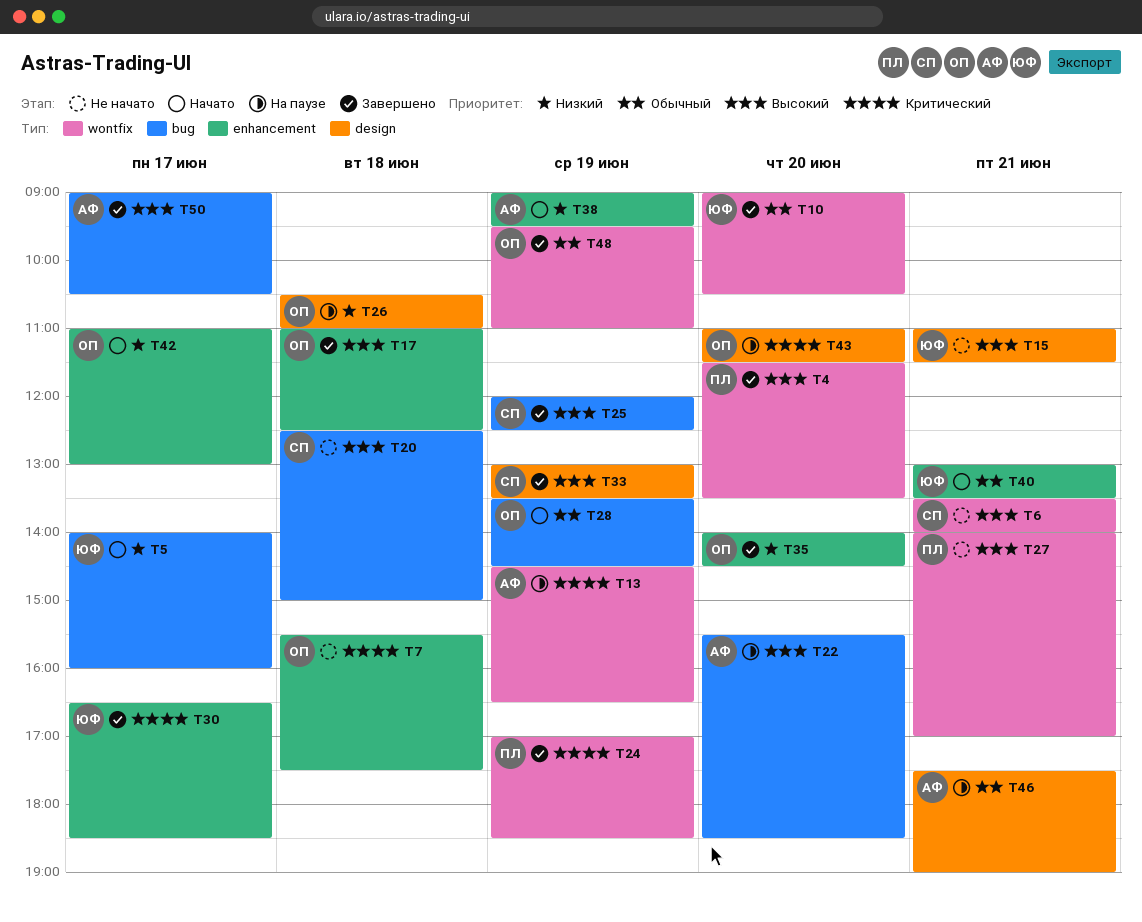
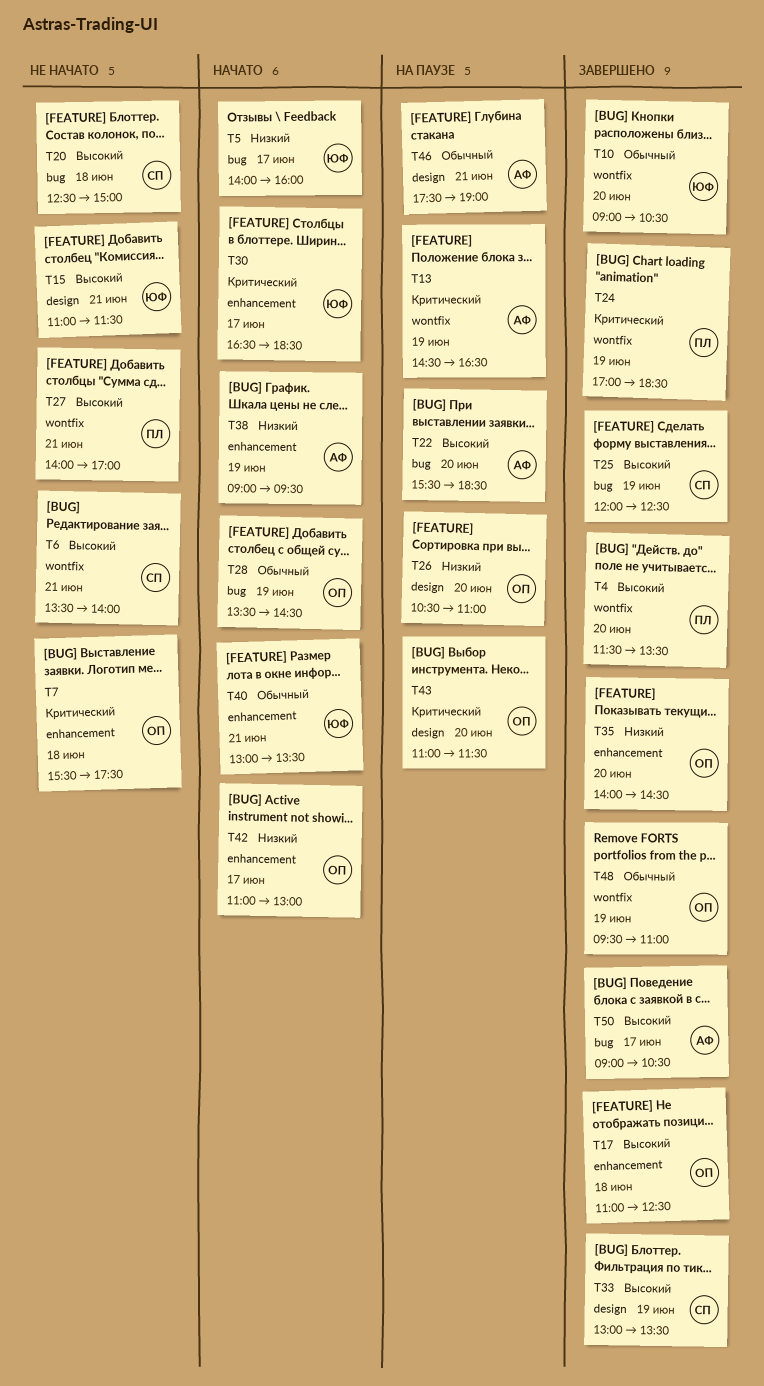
T26, day: Jun 18 -> Jun 20
T30, status: Завершено -> Начато

